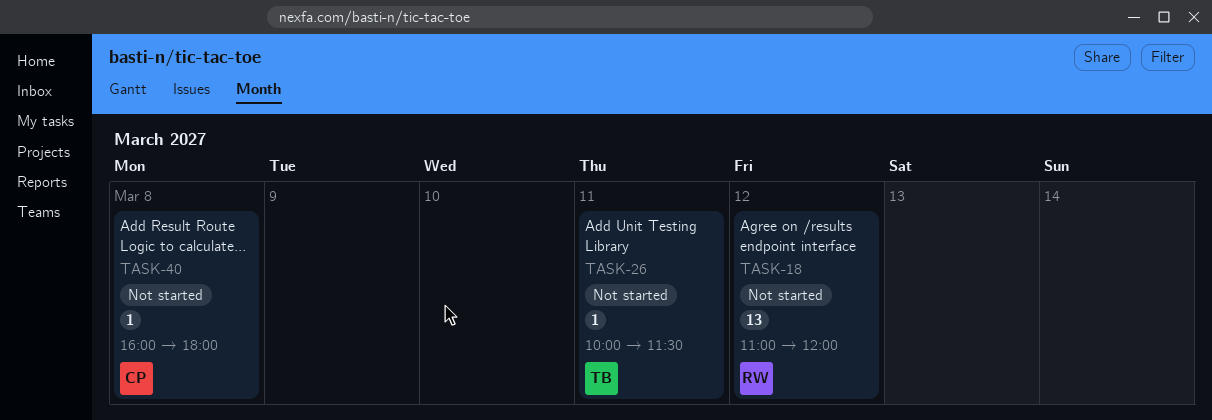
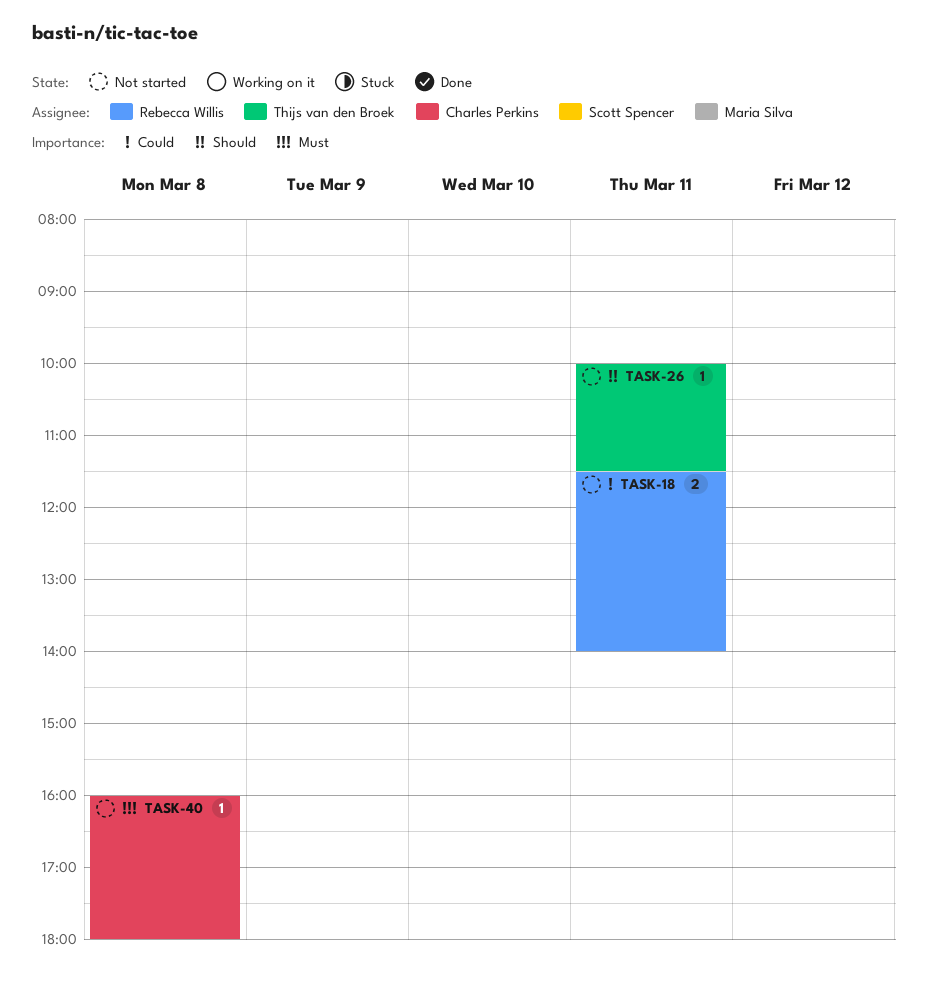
TASK-18, estimate: 13 -> 2
TASK-18, day: Mar 12 -> Mar 11
TASK-18, begins: 11:00 -> 11:30
TASK-18, ends: 12:00 -> 14:00

